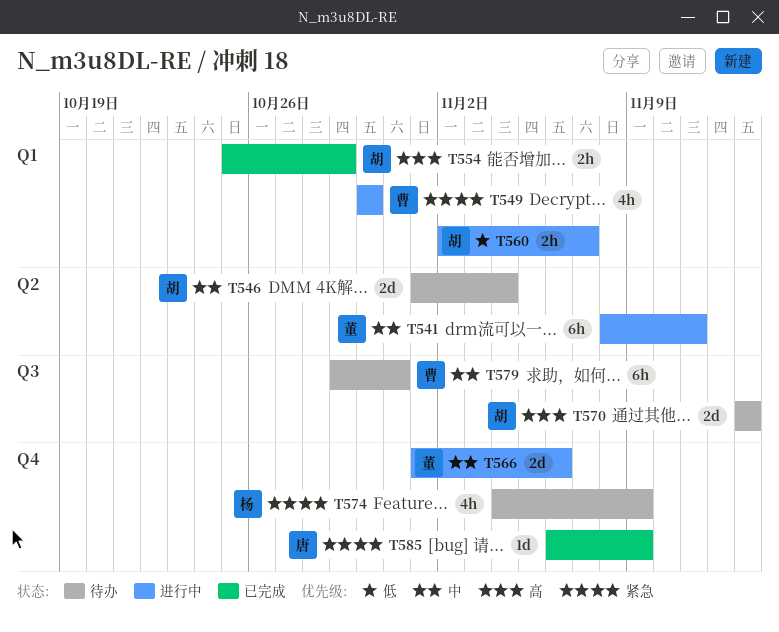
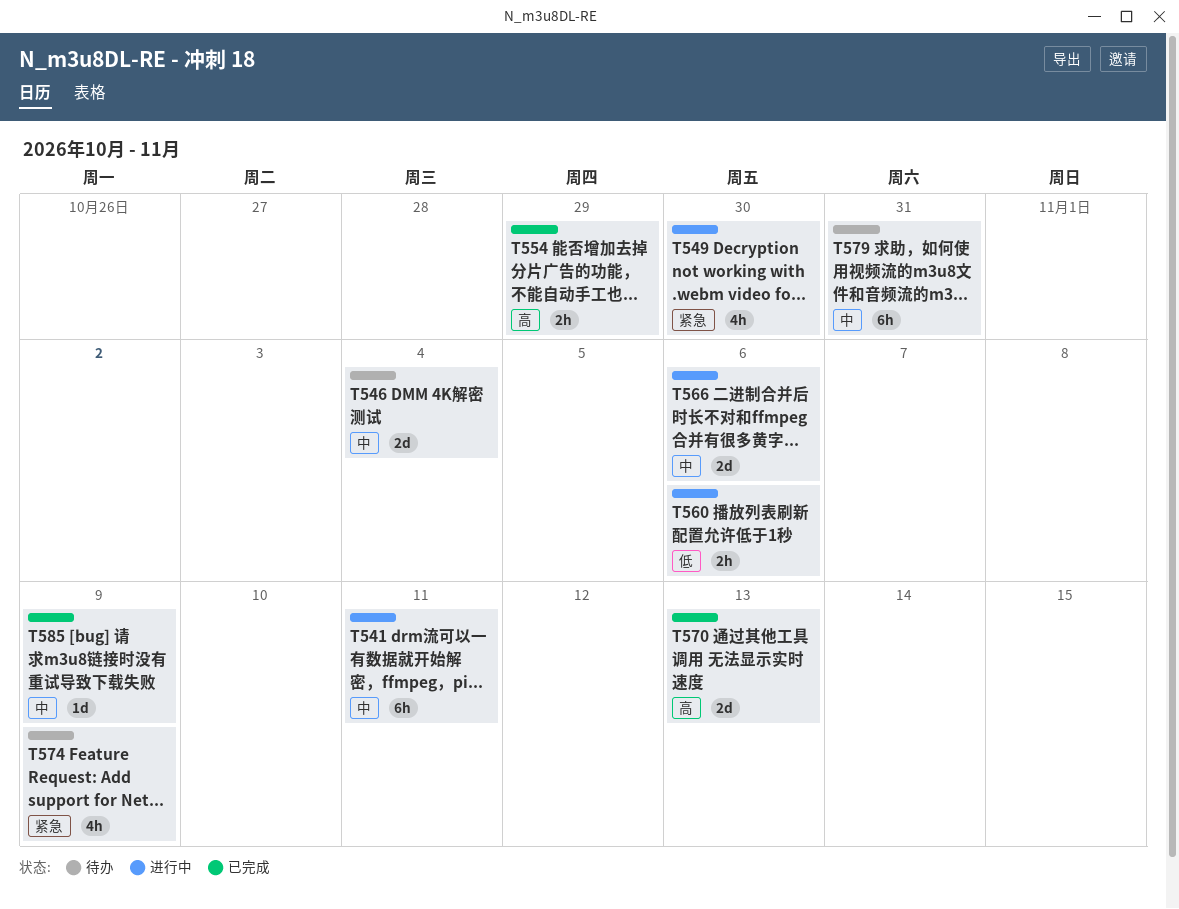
T560, due: Nov 7 -> Nov 6
T570, status: 待办 -> 已完成
T585, priority: 紧急 -> 中

